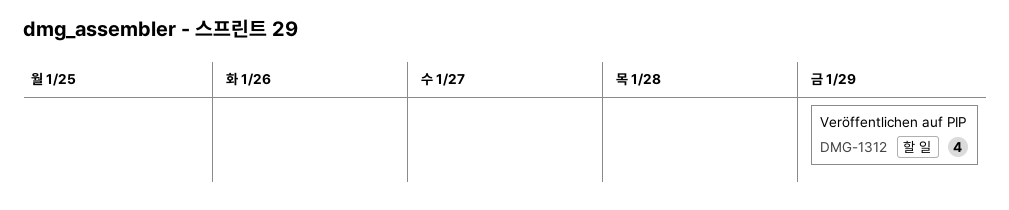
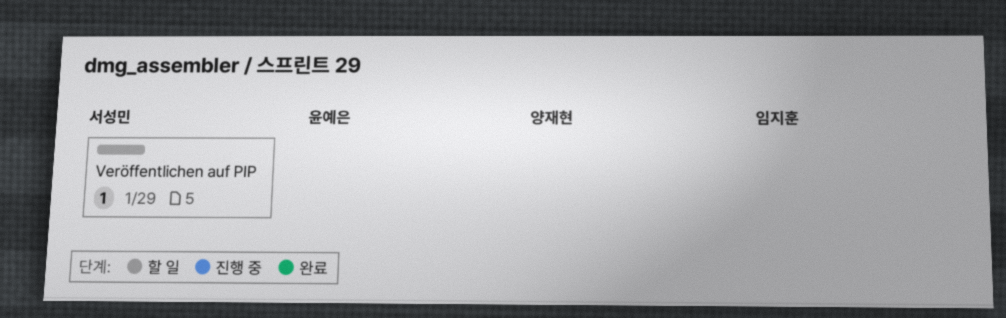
Veröffentlichen auf PIP, estimate: 4 -> 1

